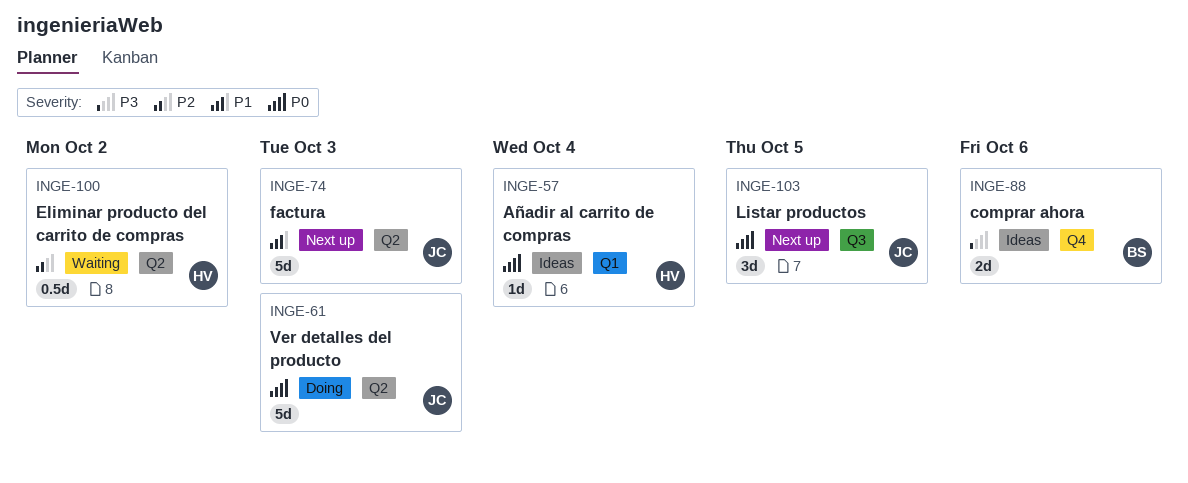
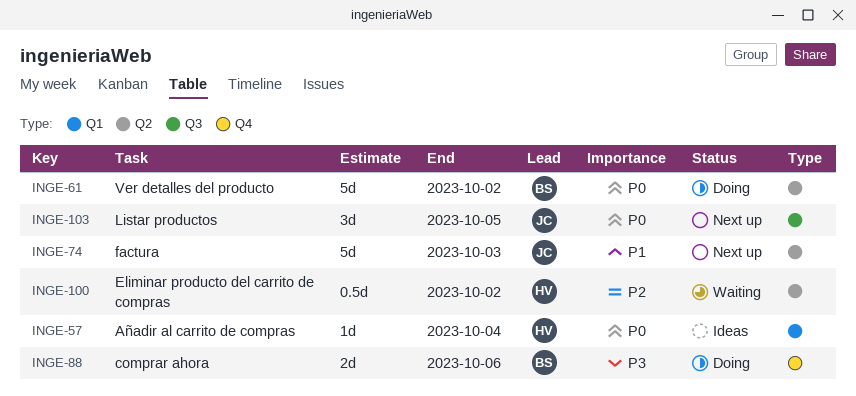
INGE-61, owner: JC -> BS
INGE-61, due: Oct 3 -> Oct 2
INGE-88, status: Ideas -> Doing

